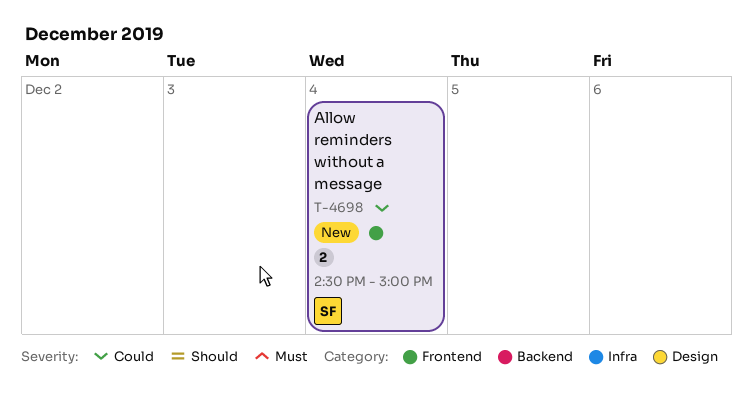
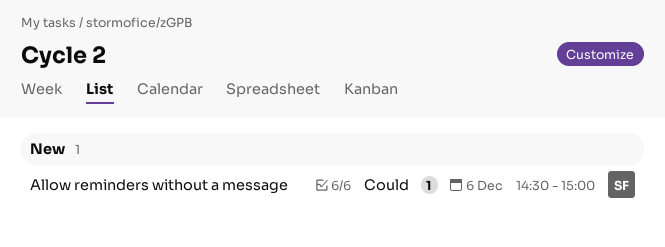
Allow reminders without a message, estimate: 2 -> 1
Allow reminders without a message, day: Dec 4 -> Dec 6

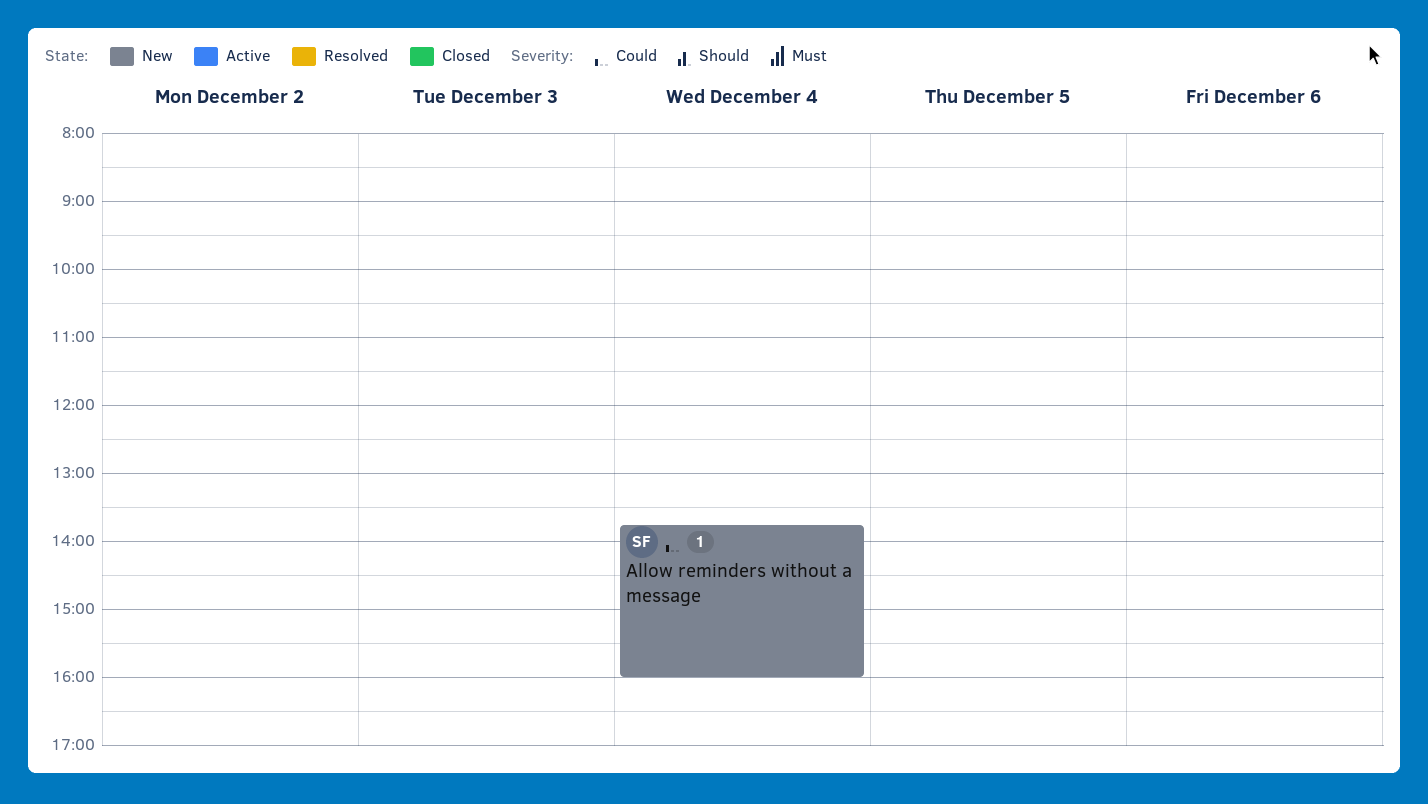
Allow reminders without a message, day: Dec 6 -> Dec 4
Allow reminders without a message, begins: 14:30 -> 13:45
Allow reminders without a message, ends: 15:00 -> 16:00

